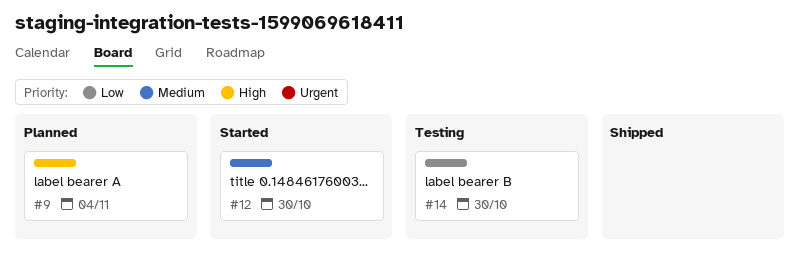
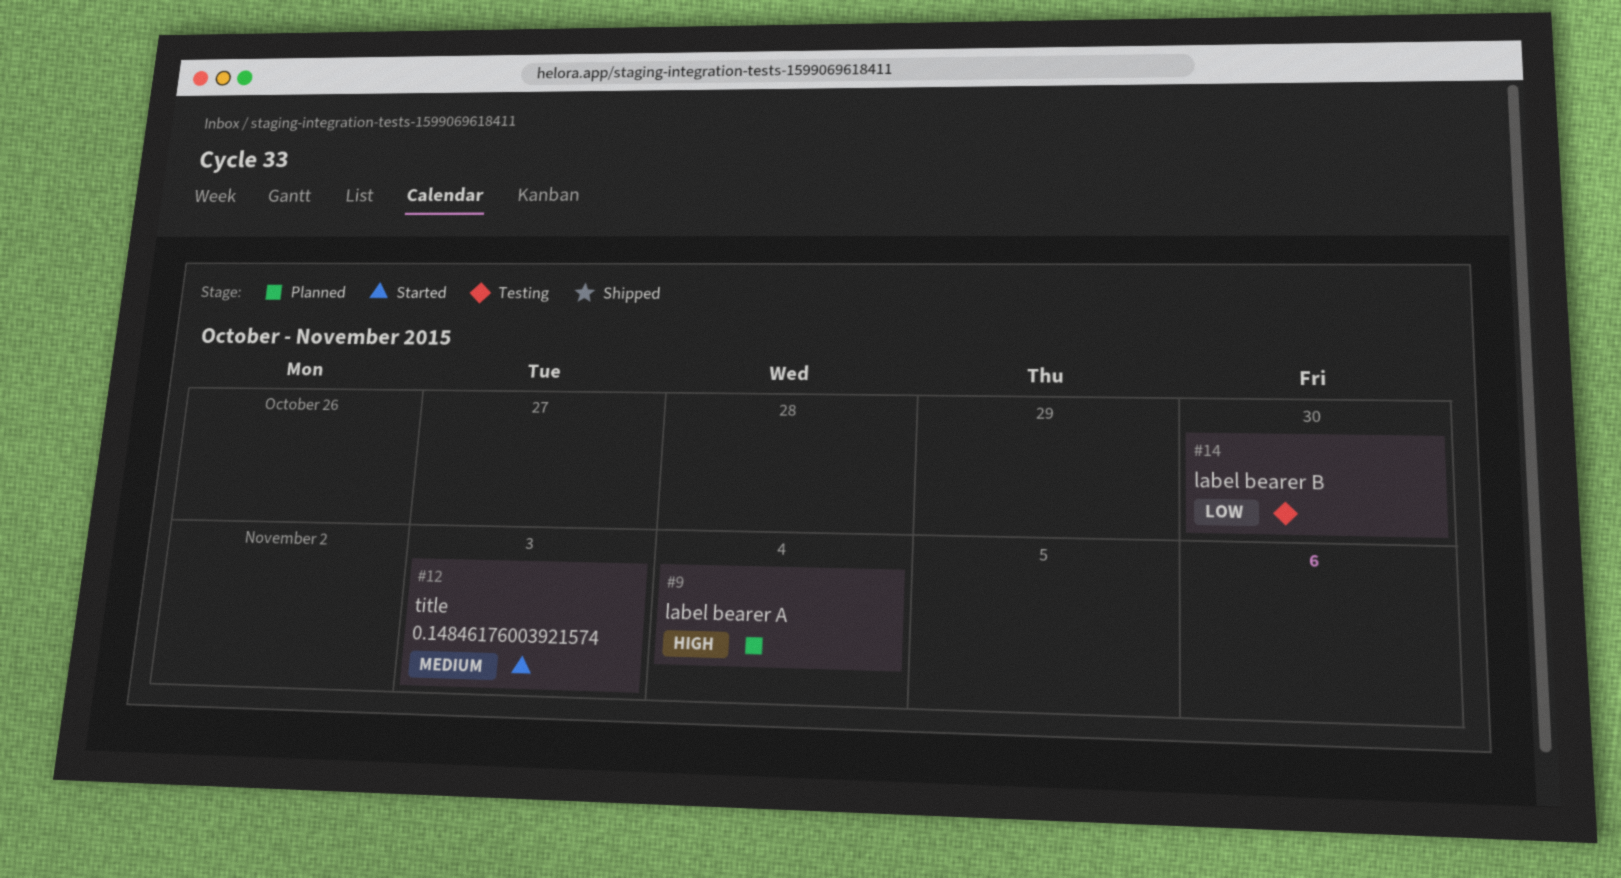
#12, due: Oct 30 -> Nov 3

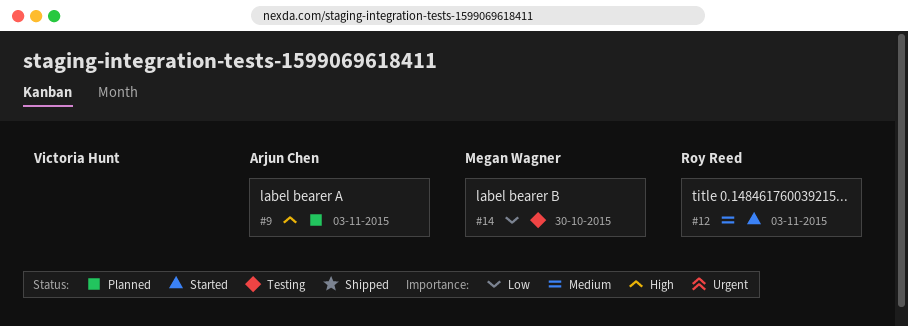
#9, due: Nov 4 -> Nov 3

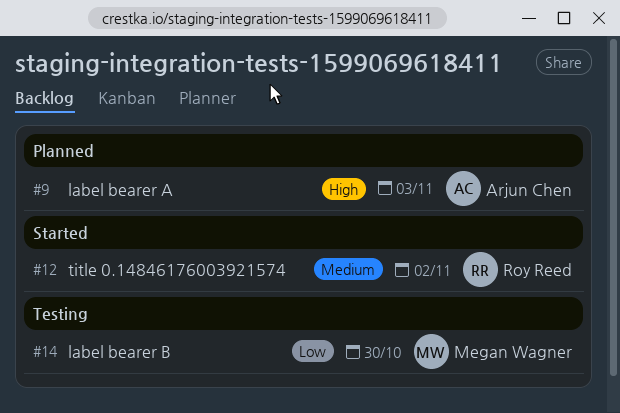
#12, due: Nov 3 -> Nov 2

